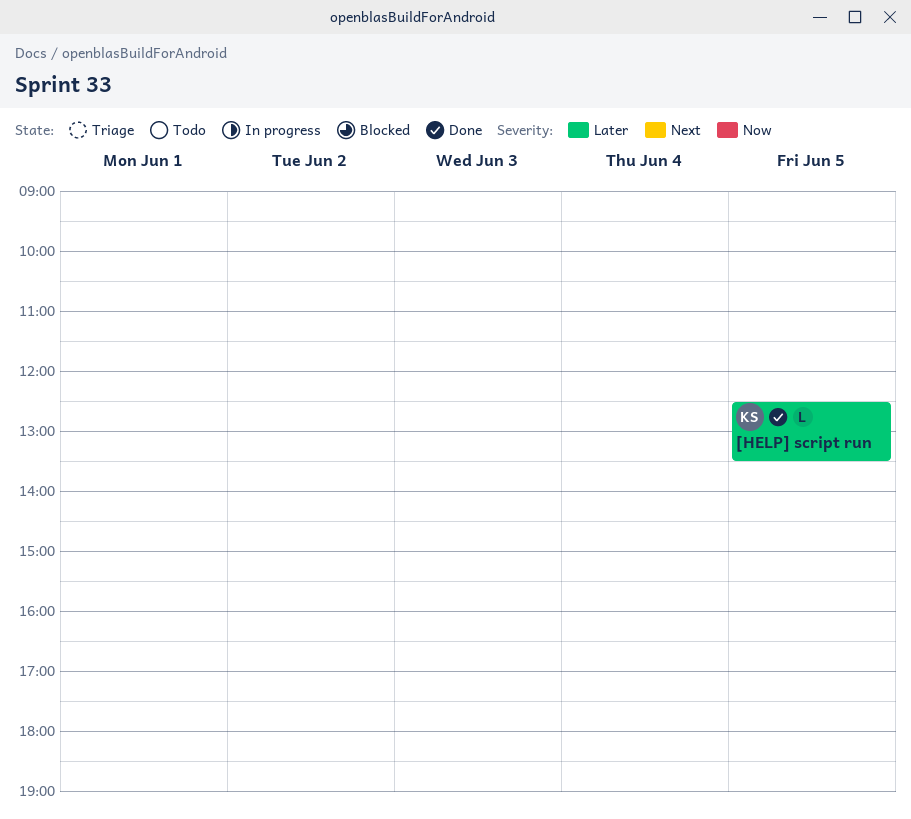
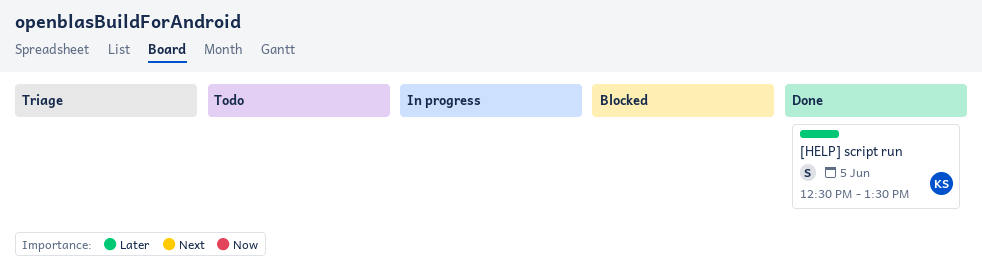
[HELP] script run, estimate: L -> S

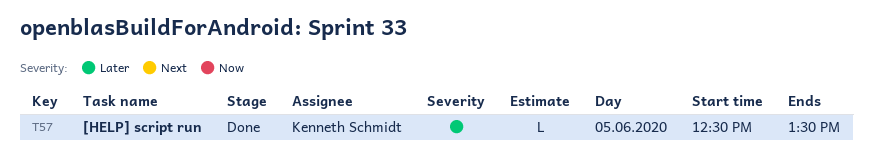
[HELP] script run, estimate: S -> L

